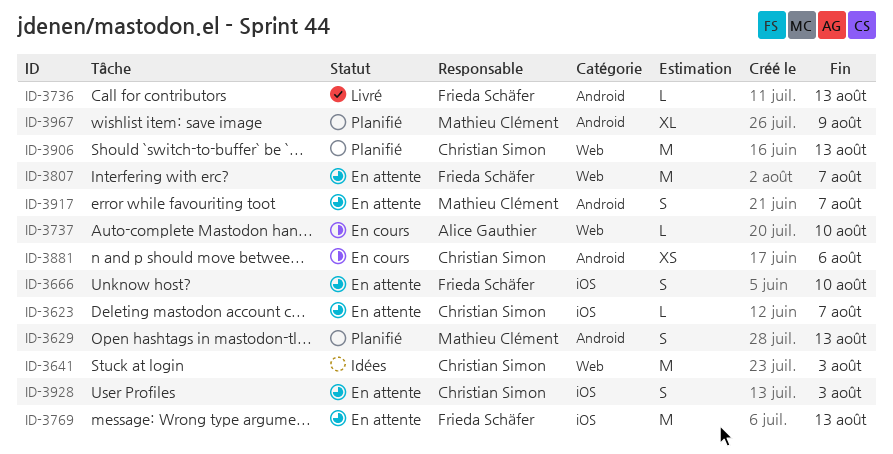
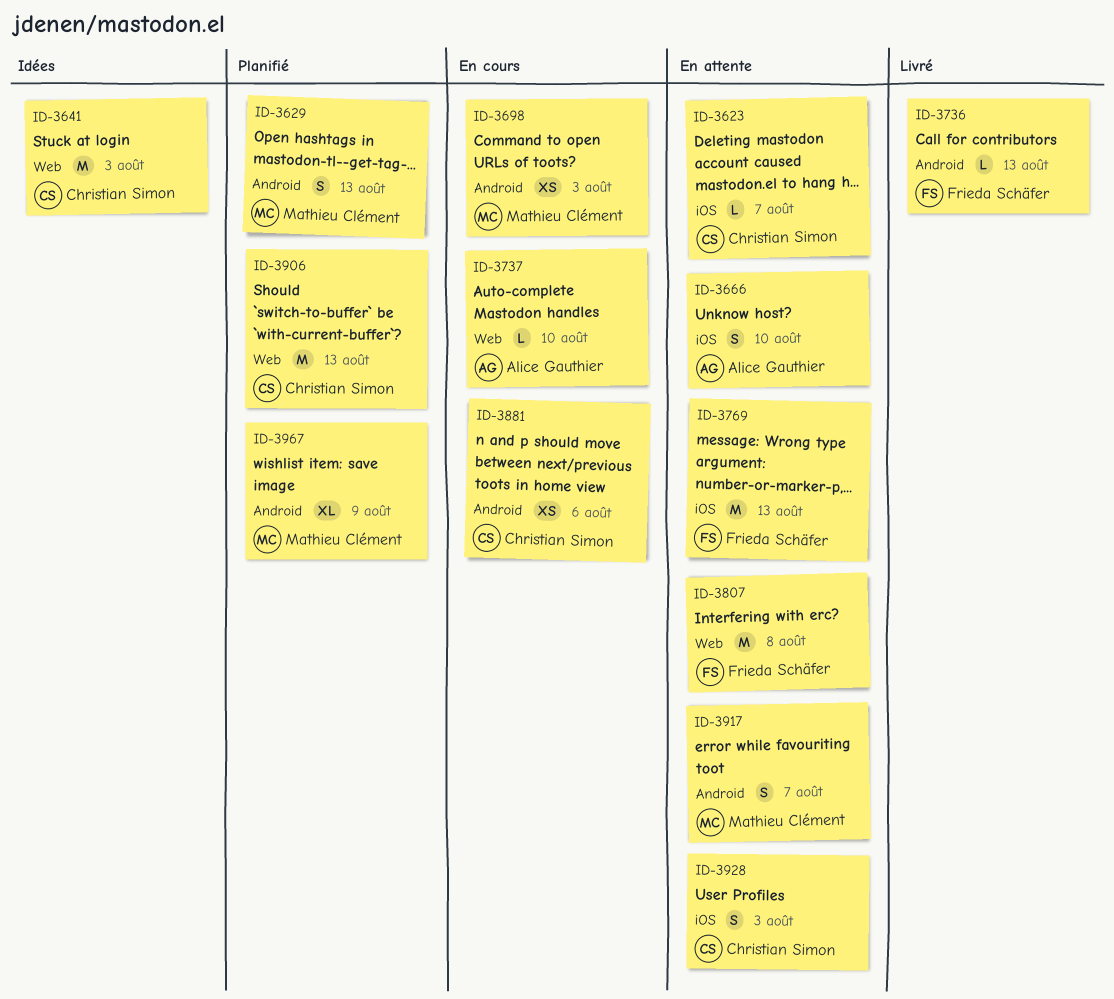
ID-3666, owner: Frieda Schäfer -> Alice Gauthier
ID-3698: none -> present
ID-3807, due: Aug 7 -> Aug 8

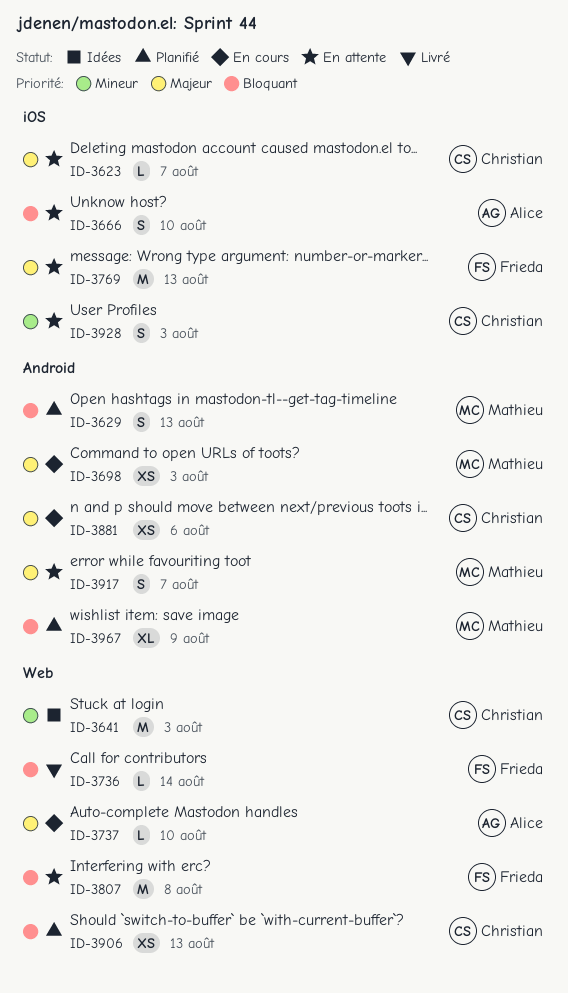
ID-3736, label: Android -> Web
ID-3736, due: Aug 13 -> Aug 14
ID-3906, estimate: M -> XS

